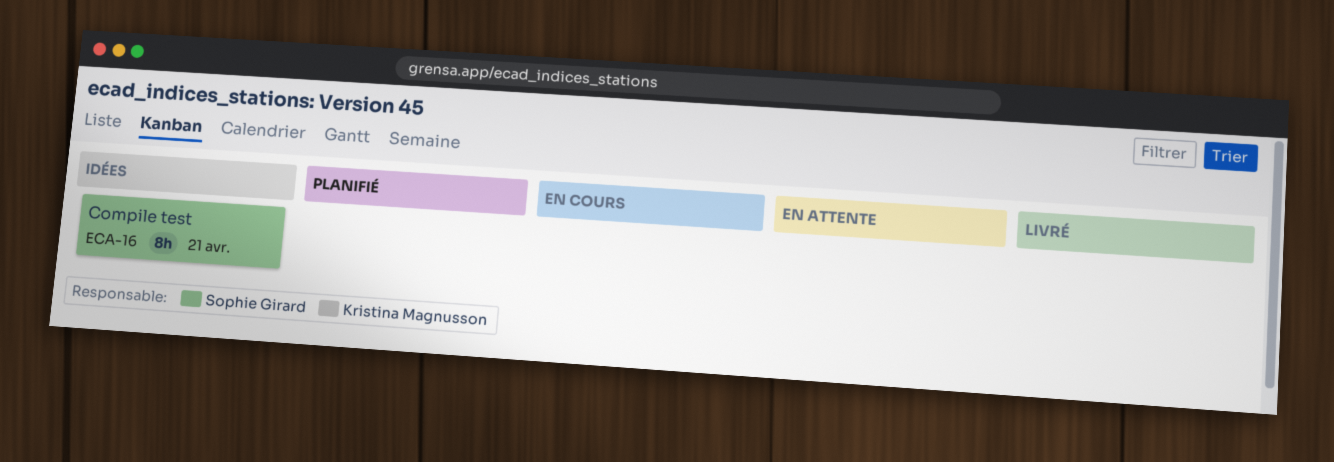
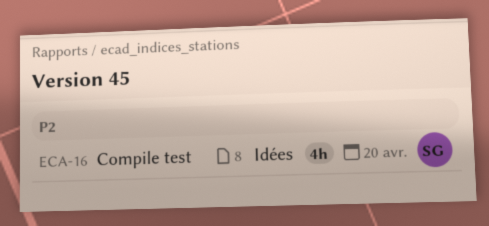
ECA-16, estimate: 8h -> 4h
ECA-16, due: Apr 21 -> Apr 20

